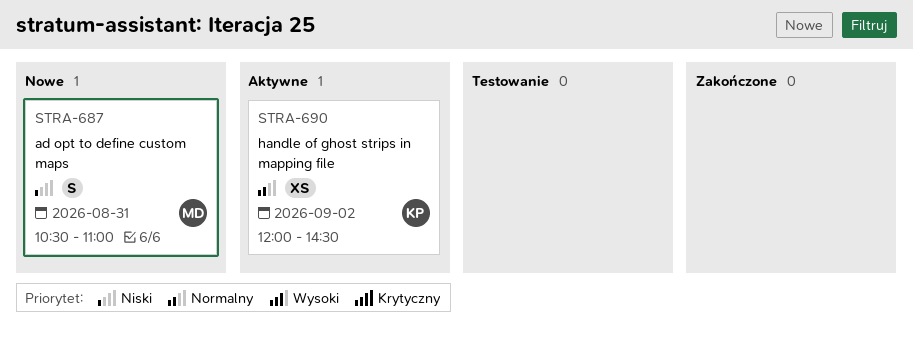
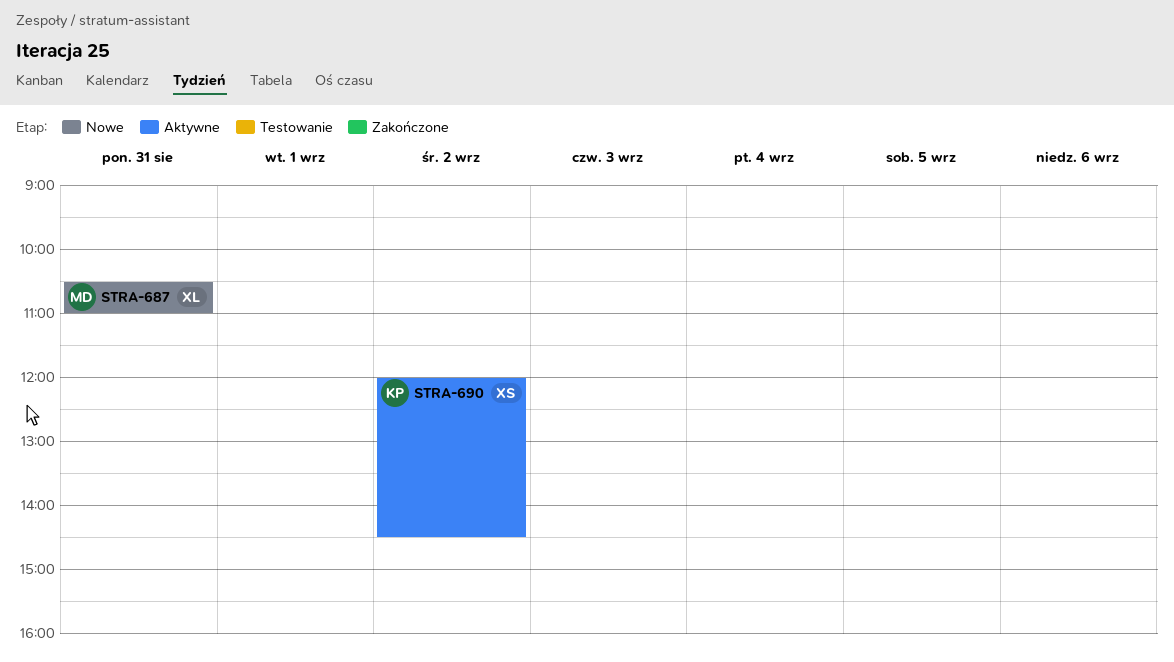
STRA-687, estimate: S -> XL

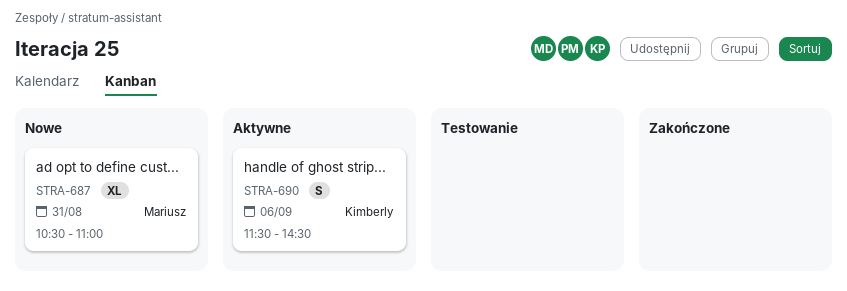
STRA-690, estimate: XS -> S
STRA-690, day: Sep 2 -> Sep 6
STRA-690, begins: 12:00 -> 11:30

